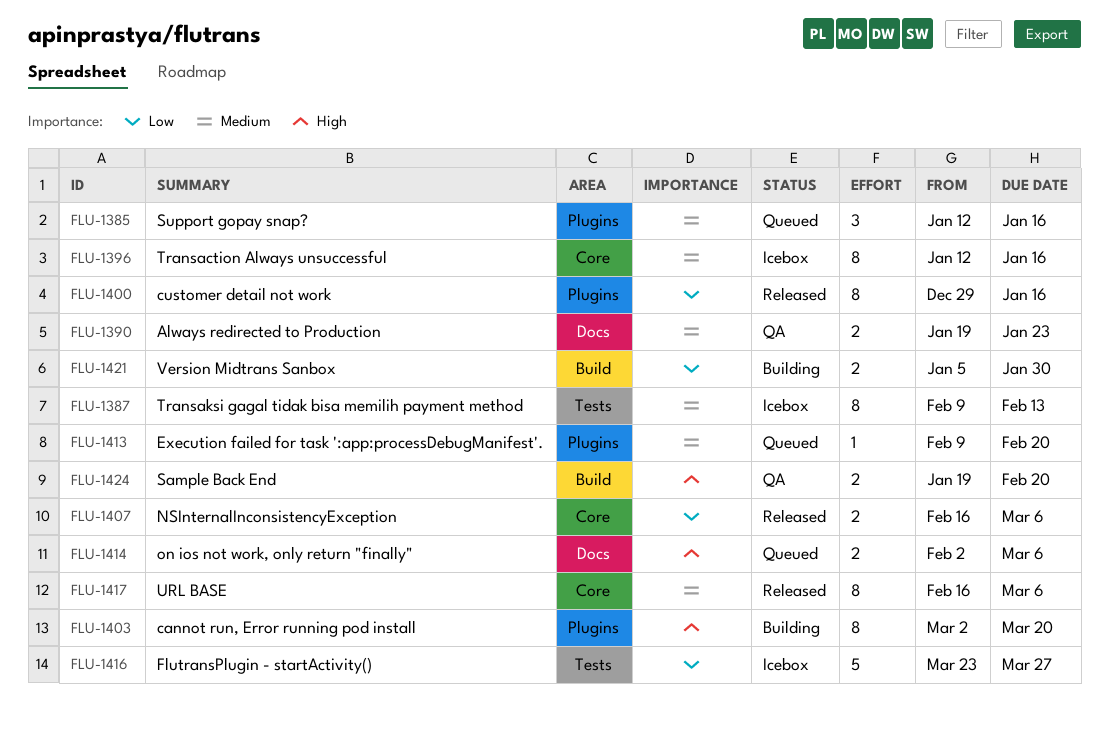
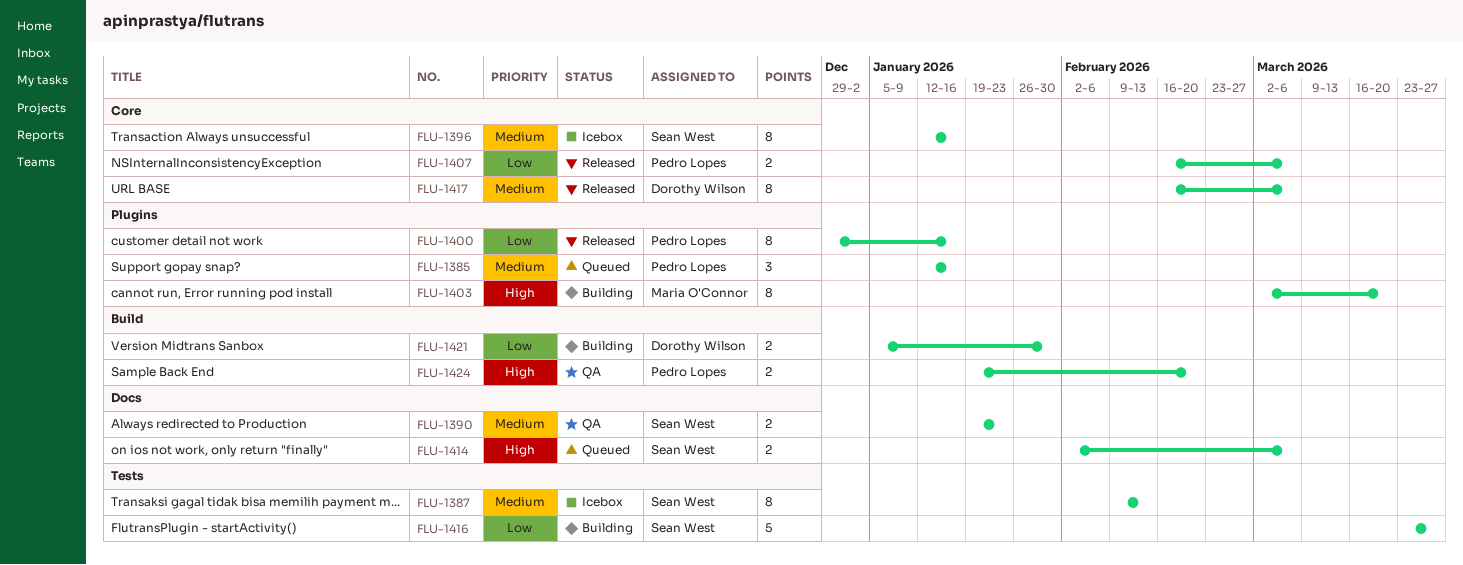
FLU-1413: present -> none
FLU-1416, status: Icebox -> Building

